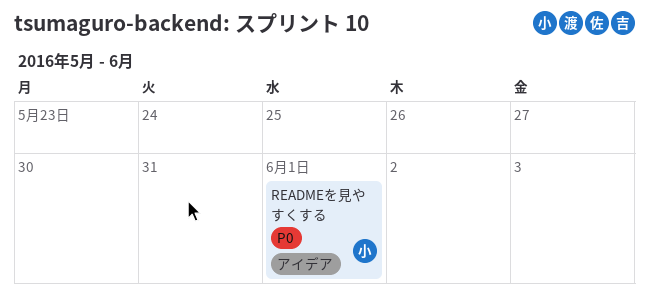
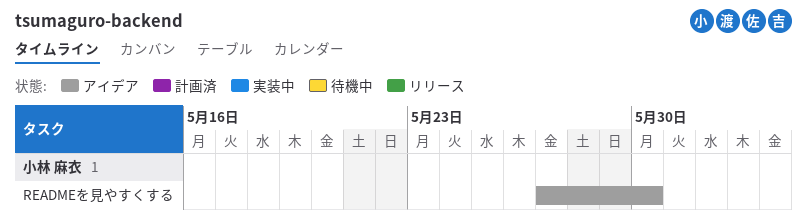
READMEを見やすくする, due: Jun 1 -> May 30

